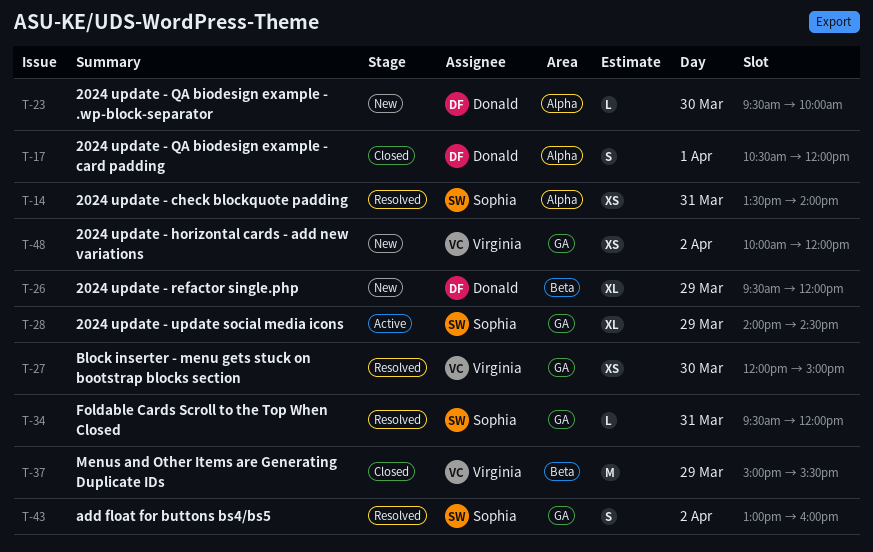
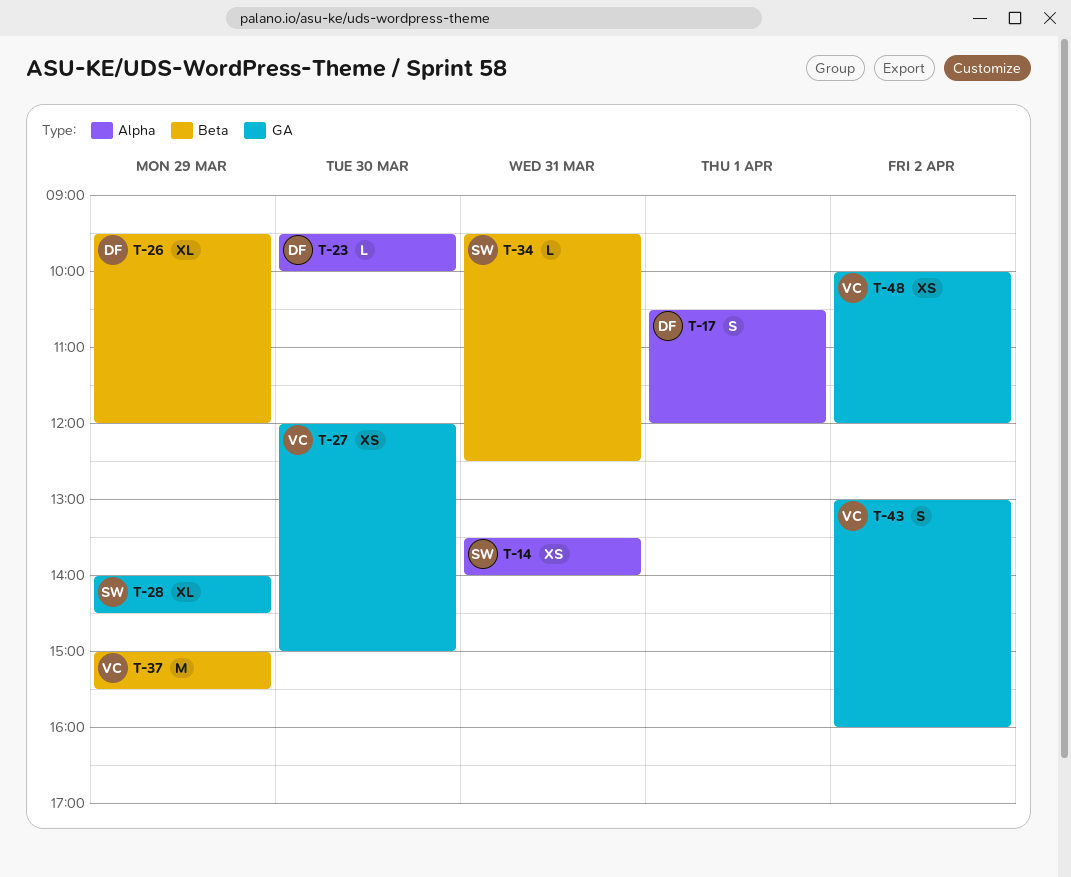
T-34, label: GA -> Beta
T-34, ends: 12:00 -> 12:30
T-43, owner: Sophia -> Virginia

